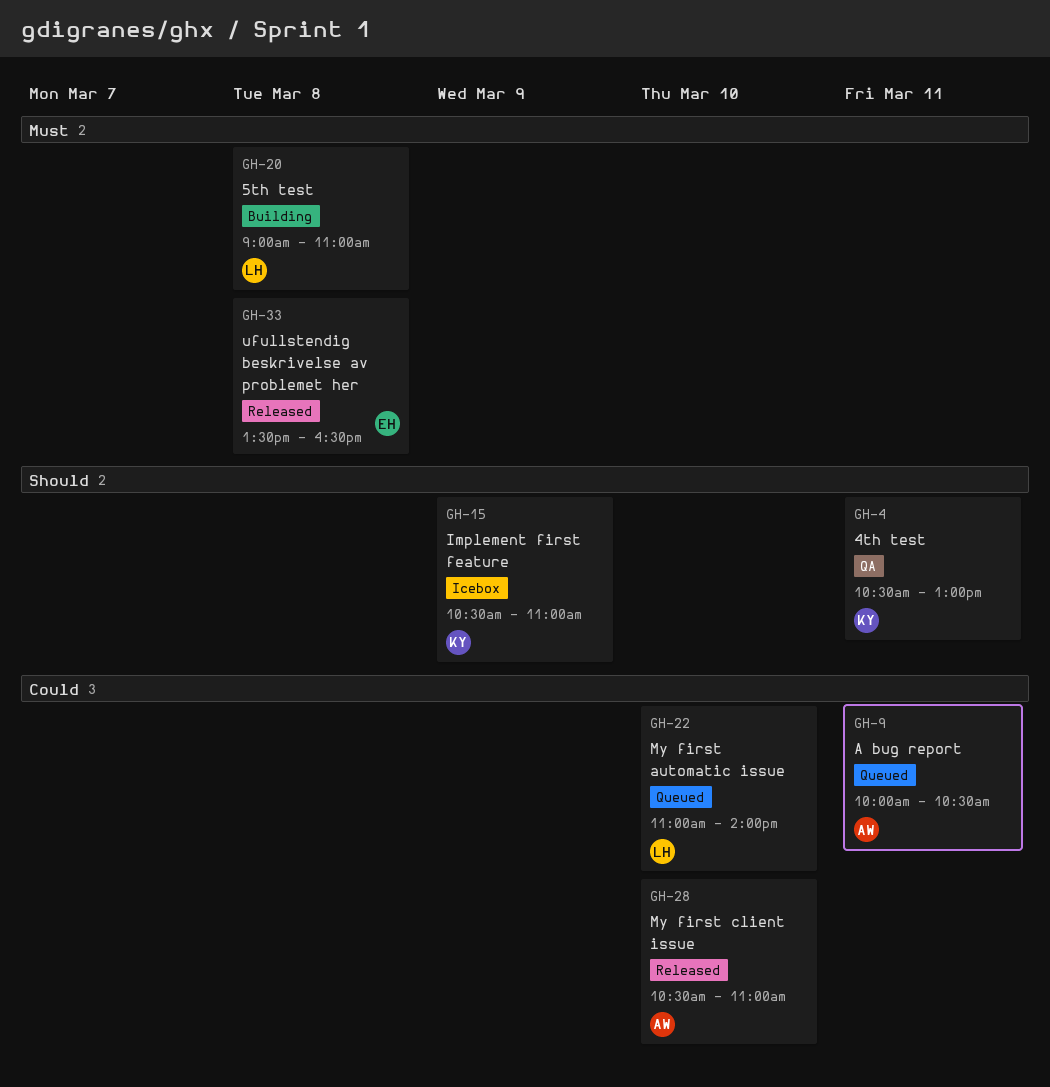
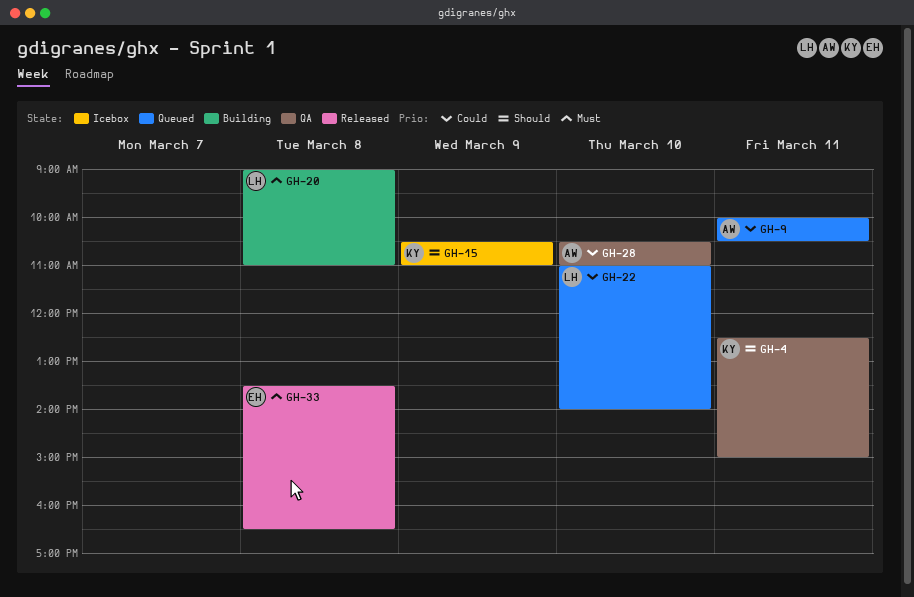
GH-4, begins: 10:30 -> 12:30
GH-4, ends: 13:00 -> 15:00
GH-28, status: Released -> QA

